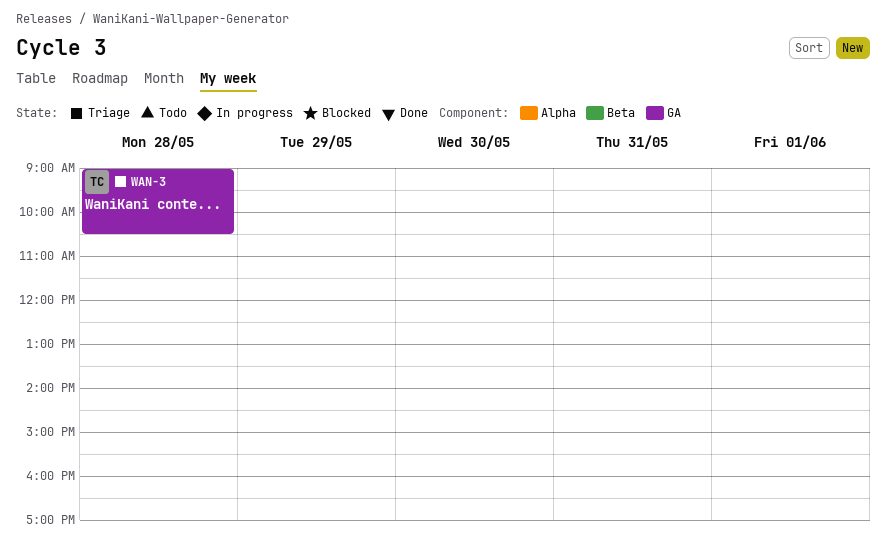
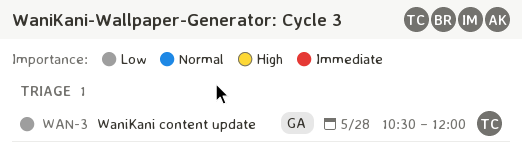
WAN-3, begins: 09:00 -> 10:30
WAN-3, ends: 10:30 -> 12:00

